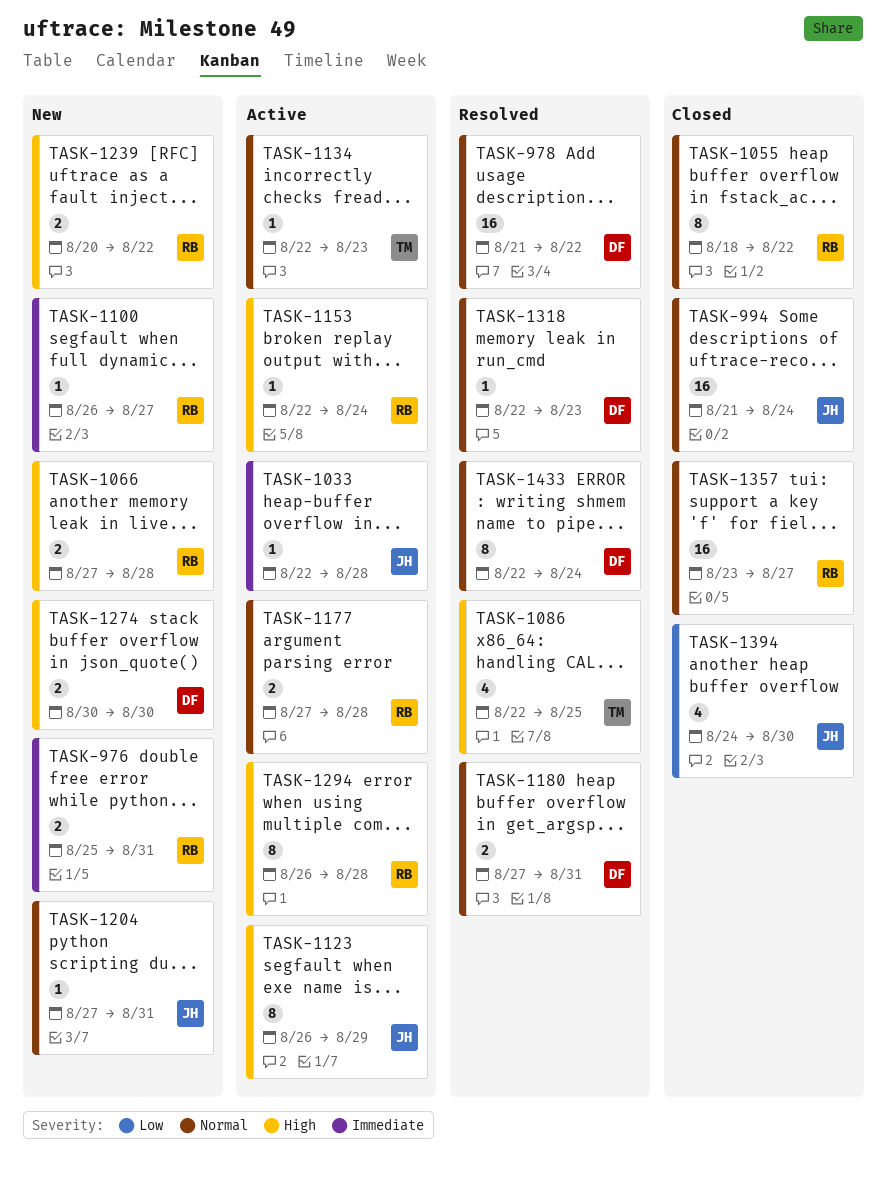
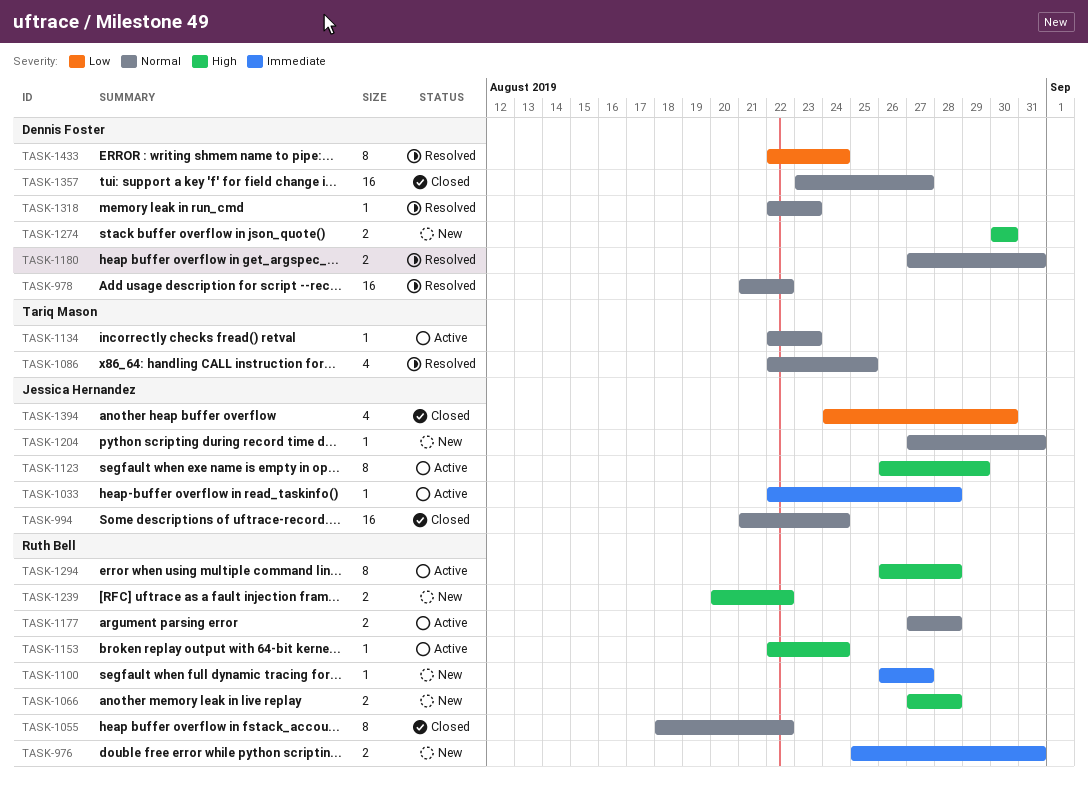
TASK-1086, priority: High -> Normal
TASK-1357, owner: Ruth Bell -> Dennis Foster
TASK-1433, priority: Normal -> Low

